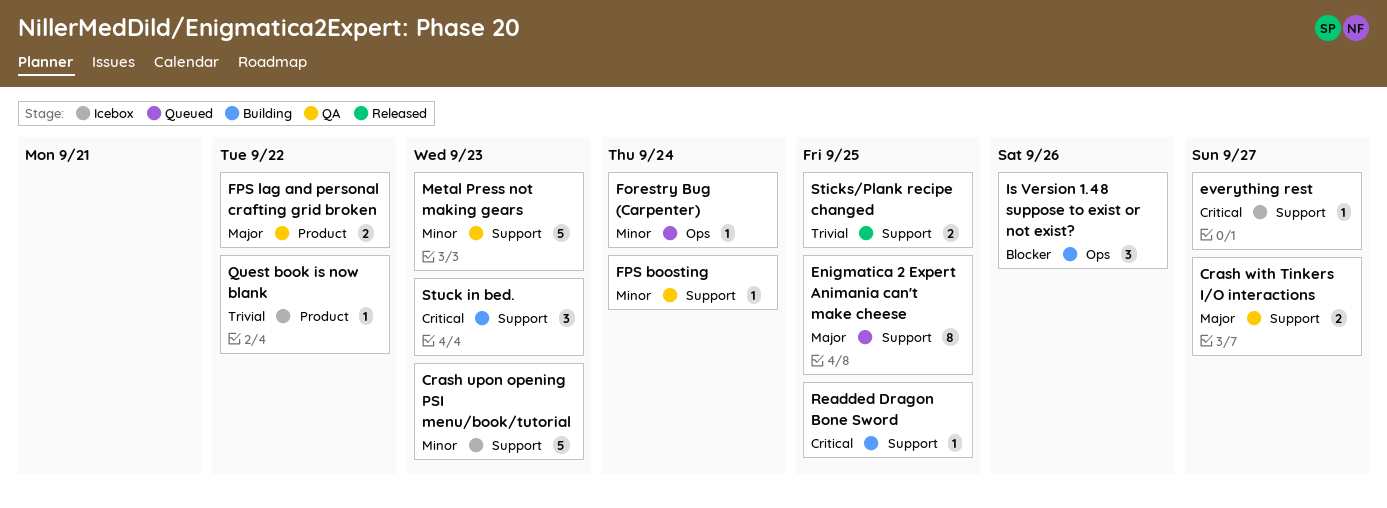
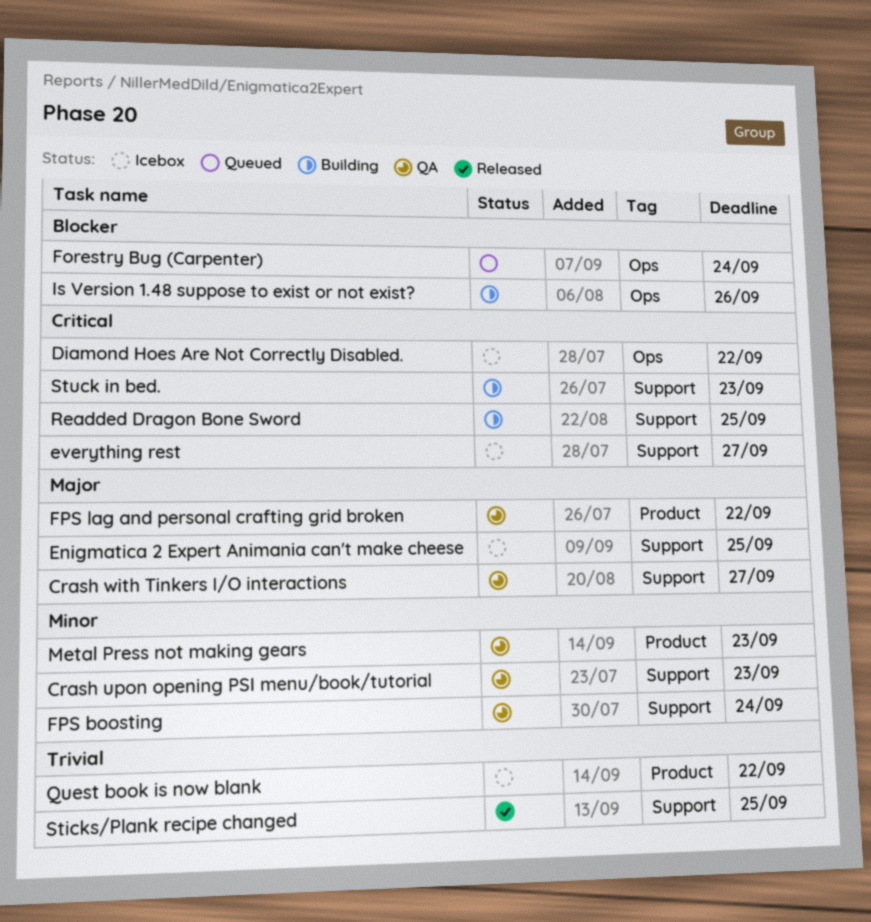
Crash upon opening PSI menu/book/tutorial, status: Icebox -> QA
Diamond Hoes Are Not Correctly Disabled.: none -> present
Enigmatica 2 Expert Animania can't make cheese, status: Queued -> Icebox
Forestry Bug (Carpenter), priority: Minor -> Blocker
Metal Press not making gears, label: Support -> Product

